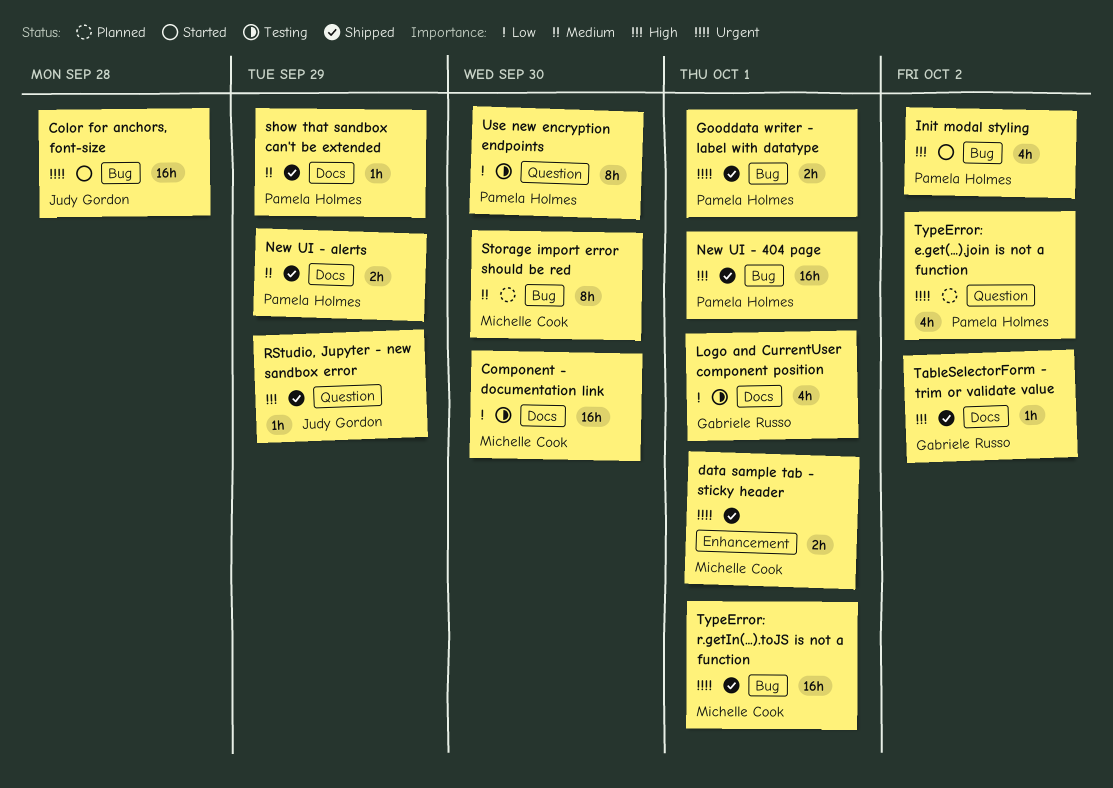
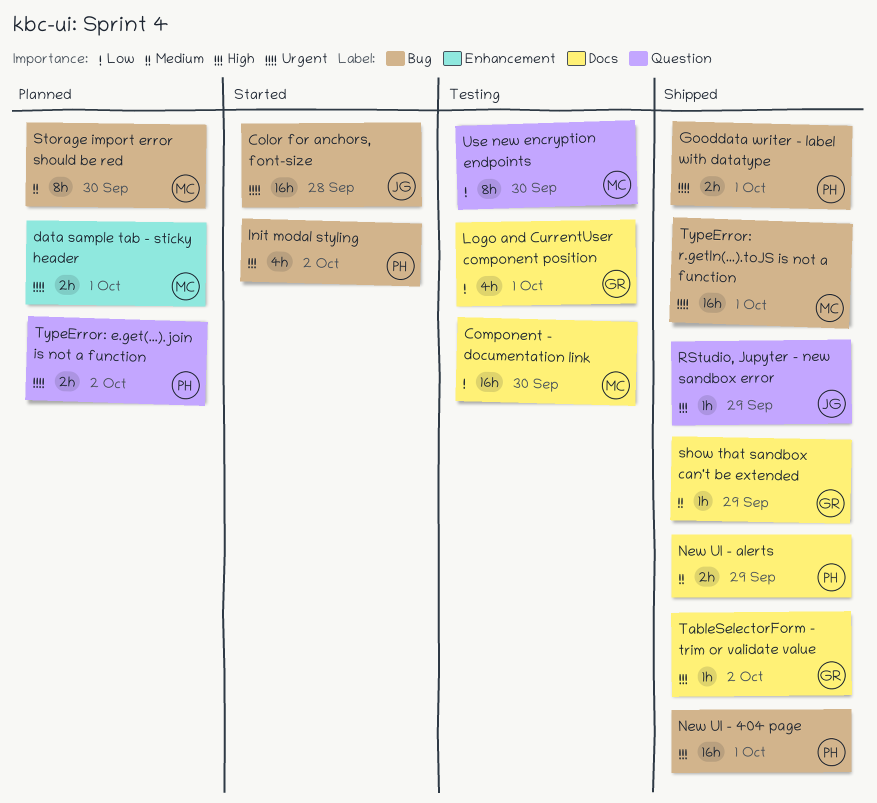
data sample tab - sticky header, status: Shipped -> Planned
show that sandbox can't be extended, owner: Pamela Holmes -> Gabriele Russo
TypeError: e.get(...).join is not a function, estimate: 4h -> 2h
Use new encryption endpoints, owner: Pamela Holmes -> Michelle Cook

